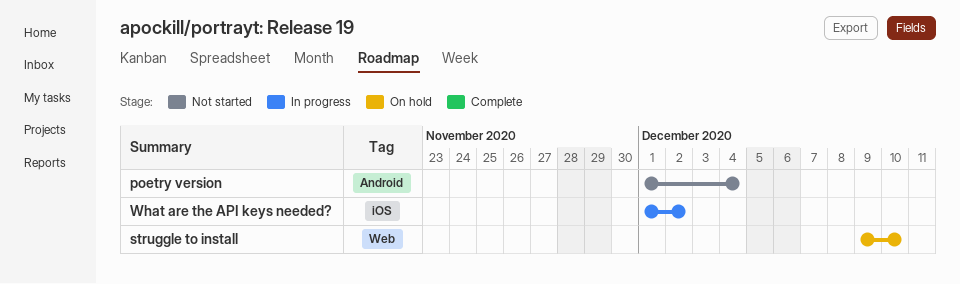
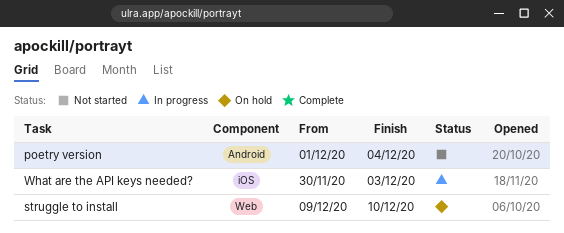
What are the API keys needed?, start: Dec 1 -> Nov 30
What are the API keys needed?, due: Dec 2 -> Dec 3

